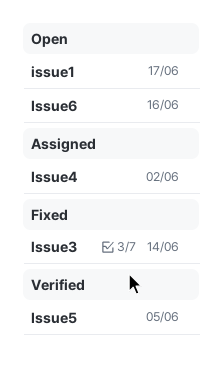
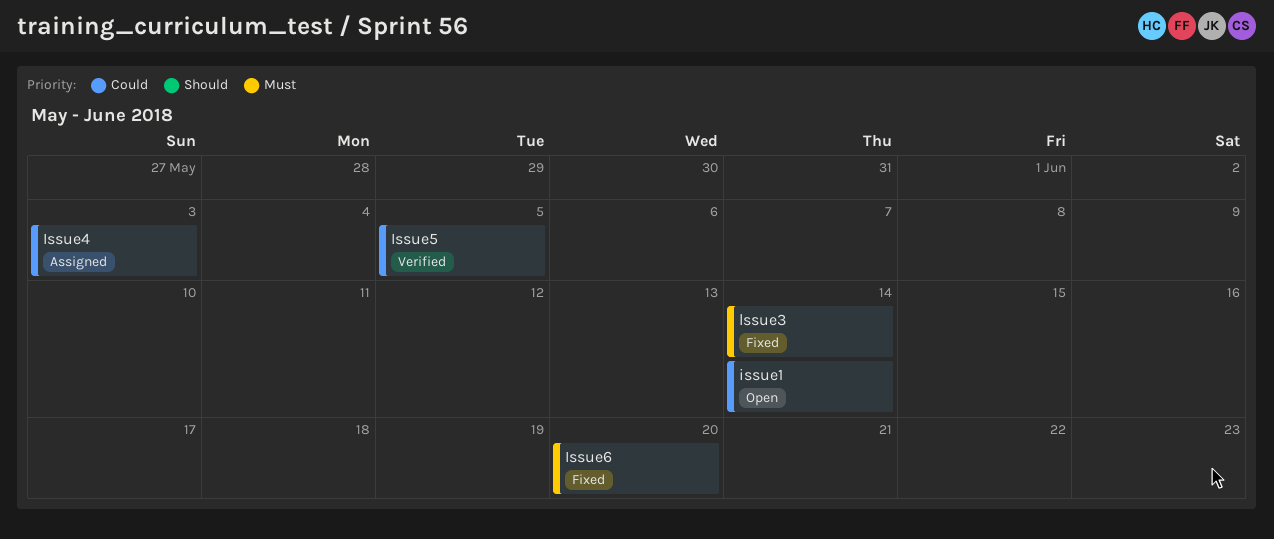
issue1, due: Jun 17 -> Jun 14
Issue4, due: Jun 2 -> Jun 3
Issue6, status: Open -> Fixed
Issue6, due: Jun 16 -> Jun 20

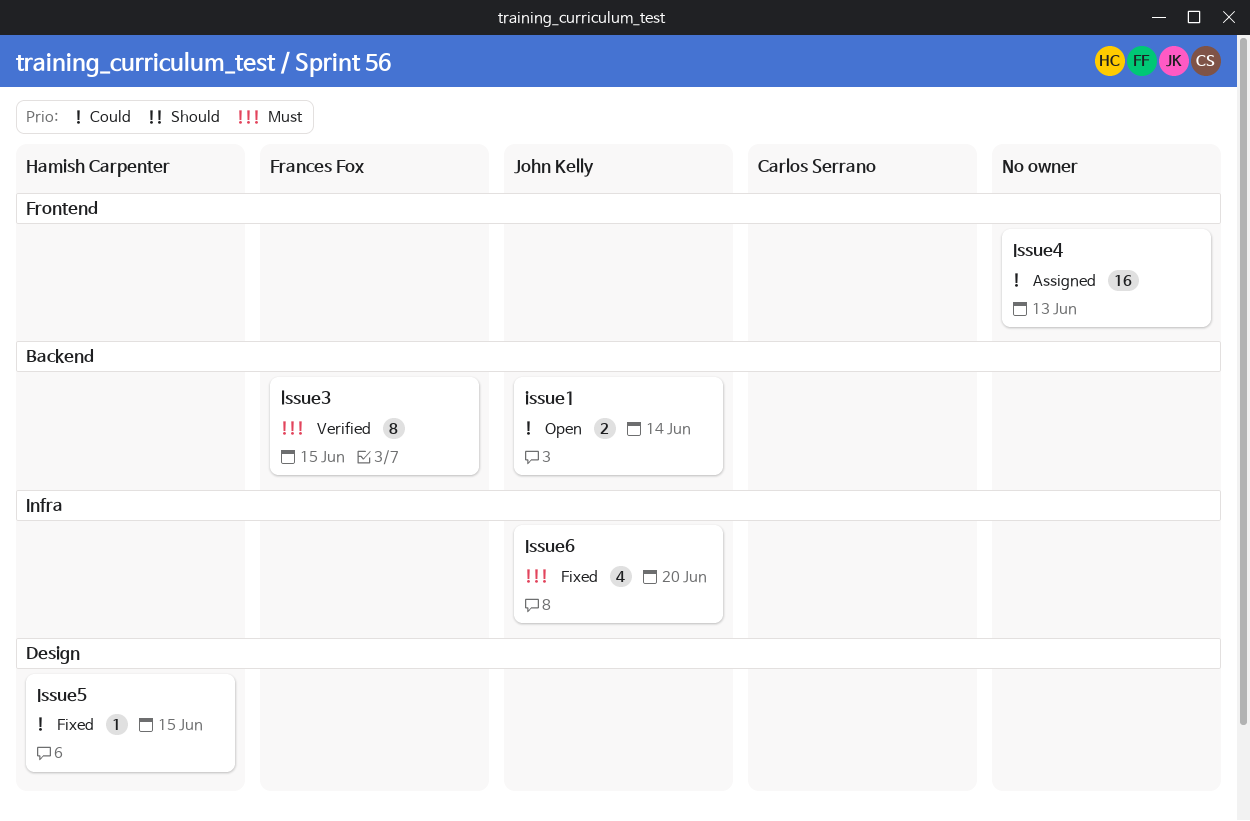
Issue4, due: Jun 3 -> Jun 13
Issue5, status: Verified -> Fixed
Issue5, due: Jun 5 -> Jun 15
lssue3, status: Fixed -> Verified
lssue3, due: Jun 14 -> Jun 15

